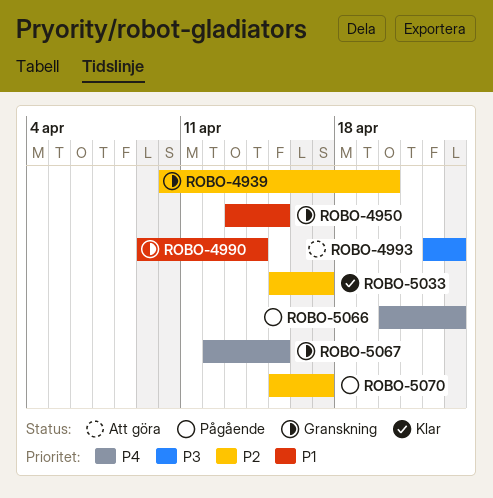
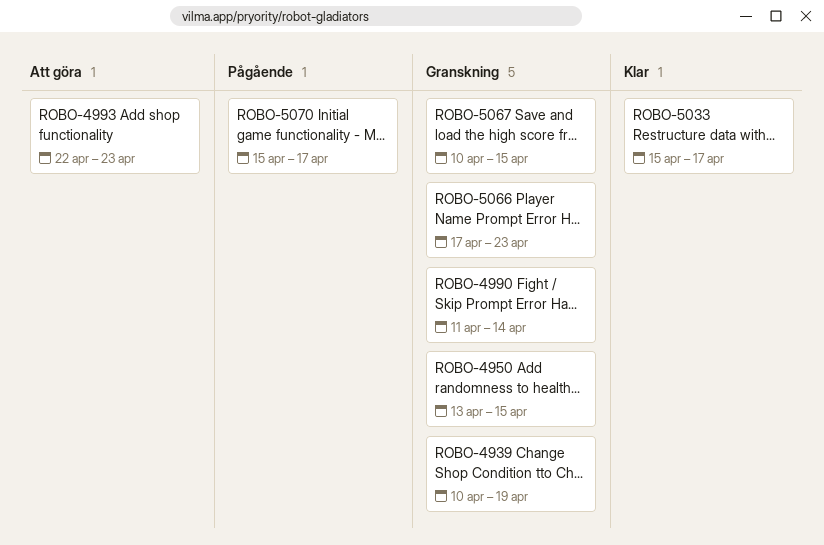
ROBO-4939, due: Apr 20 -> Apr 19
ROBO-4990, start: Apr 9 -> Apr 11
ROBO-5066, status: Pågående -> Granskning
ROBO-5066, start: Apr 20 -> Apr 17
ROBO-5067, start: Apr 12 -> Apr 10

